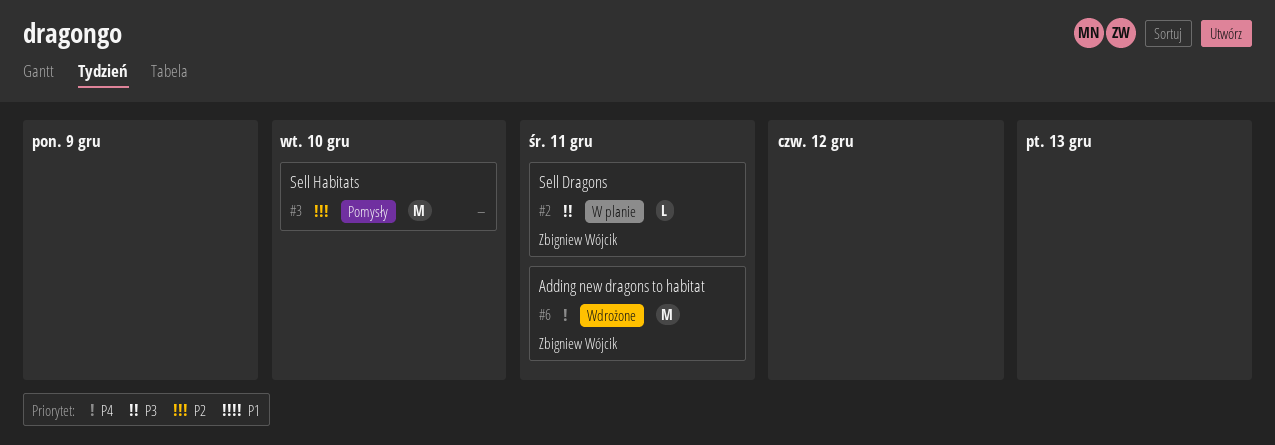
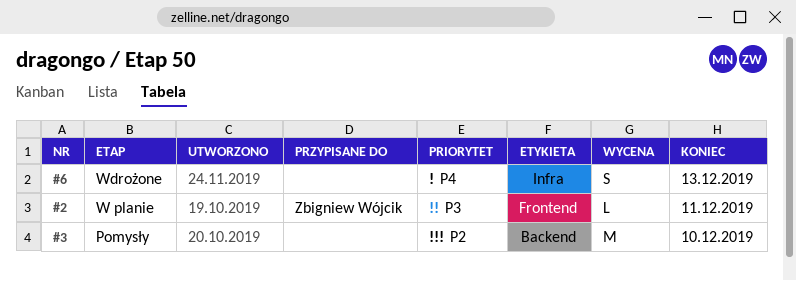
#6, owner: Zbigniew Wójcik -> none
#6, estimate: M -> S
#6, due: Dec 11 -> Dec 13

